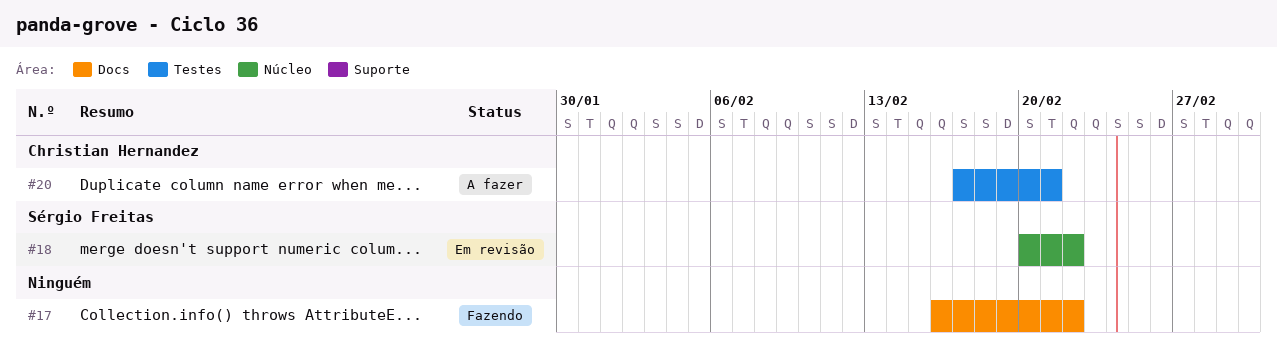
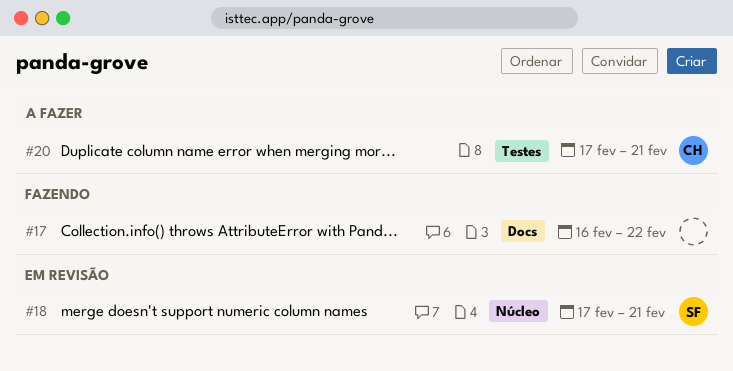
#18, start: Feb 20 -> Feb 17
#18, due: Feb 22 -> Feb 21

